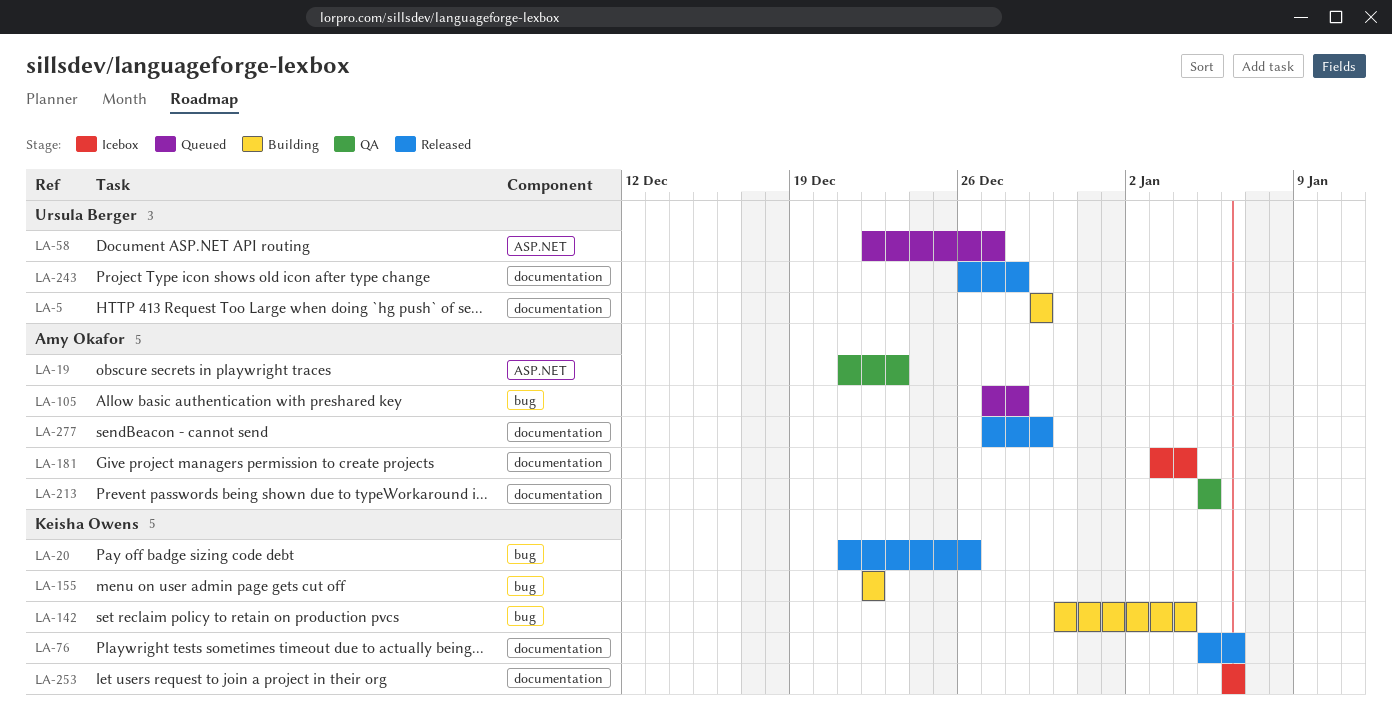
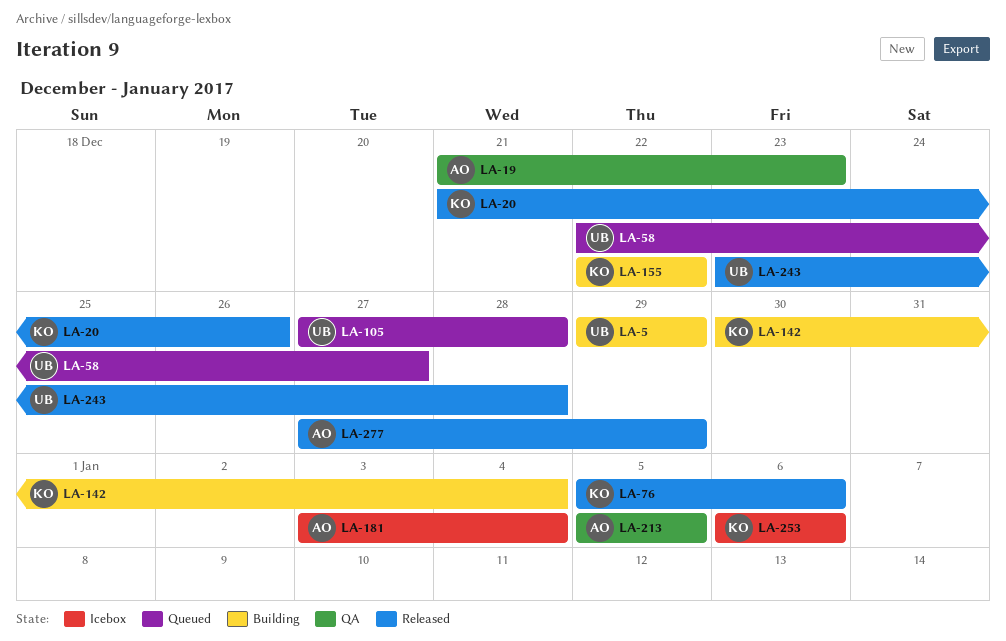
LA-105, owner: Amy Okafor -> Ursula Berger
LA-243, start: Dec 26 -> Dec 23

